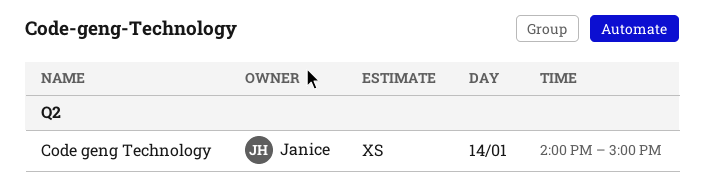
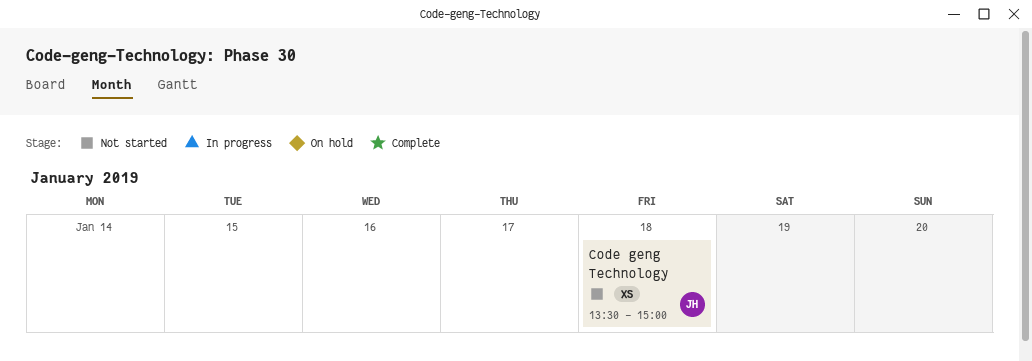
Code geng Technology, day: Jan 14 -> Jan 18
Code geng Technology, begins: 14:00 -> 13:30

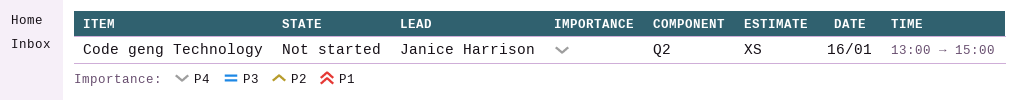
Code geng Technology, day: Jan 18 -> Jan 16
Code geng Technology, begins: 13:30 -> 13:00

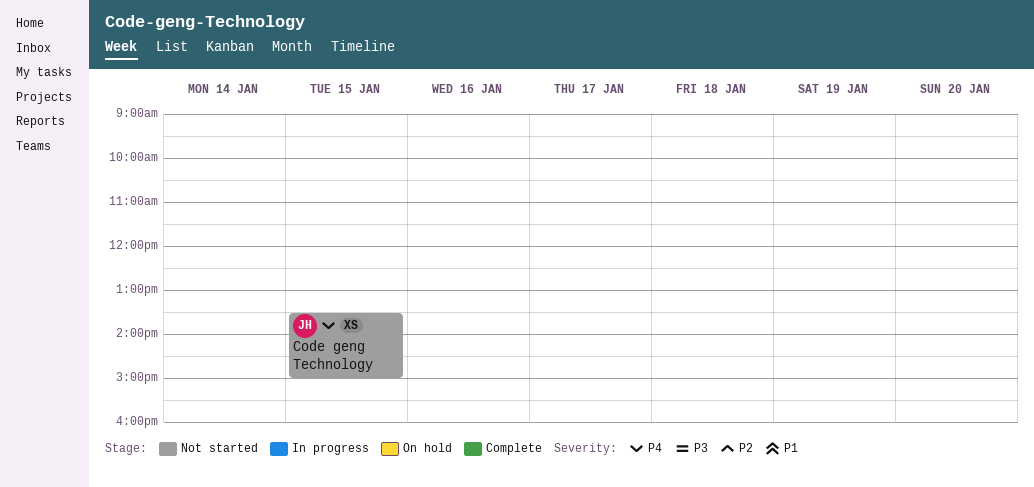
Code geng Technology, day: Jan 16 -> Jan 15
Code geng Technology, begins: 13:00 -> 13:30

